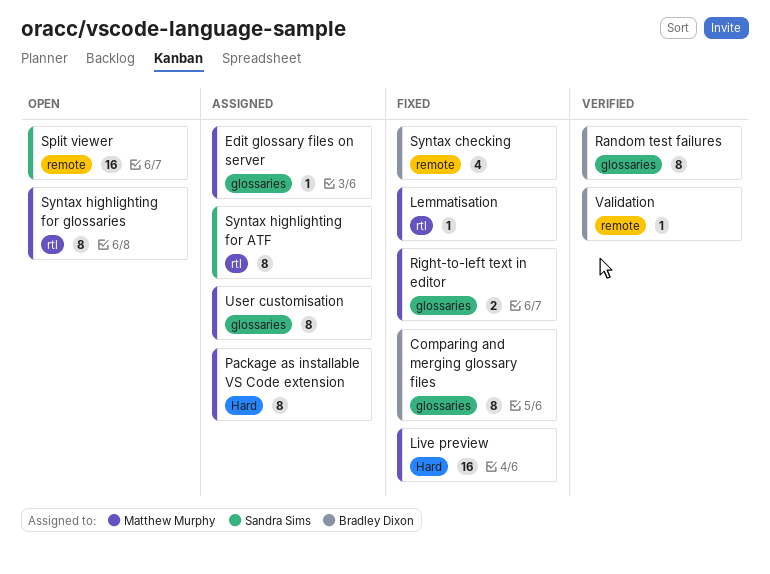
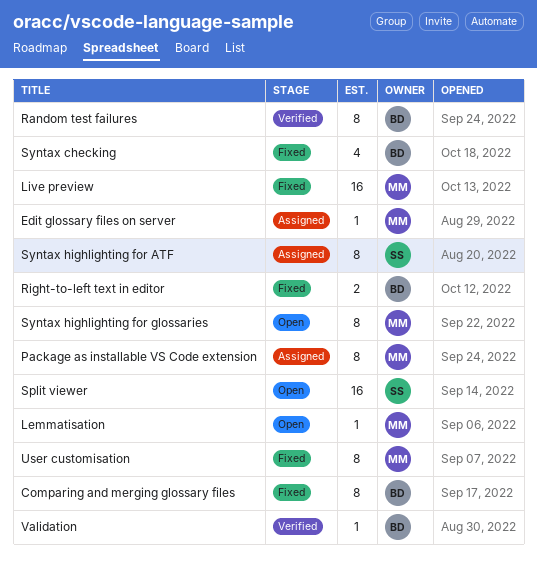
Lemmatisation, status: Fixed -> Open
Right-to-left text in editor, owner: Matthew Murphy -> Bradley Dixon
User customisation, status: Assigned -> Fixed

